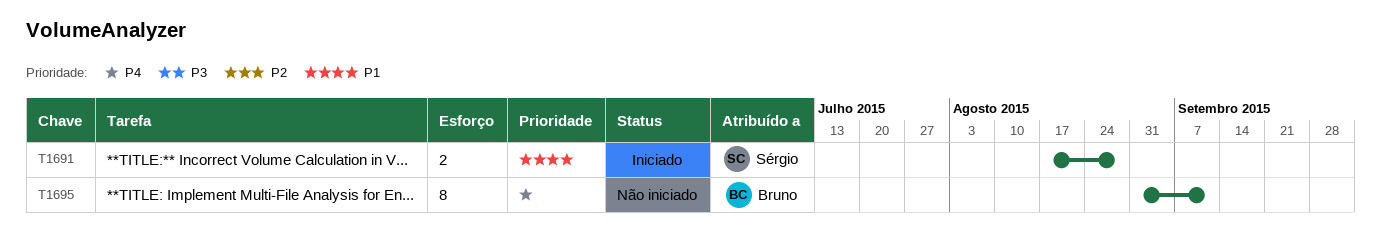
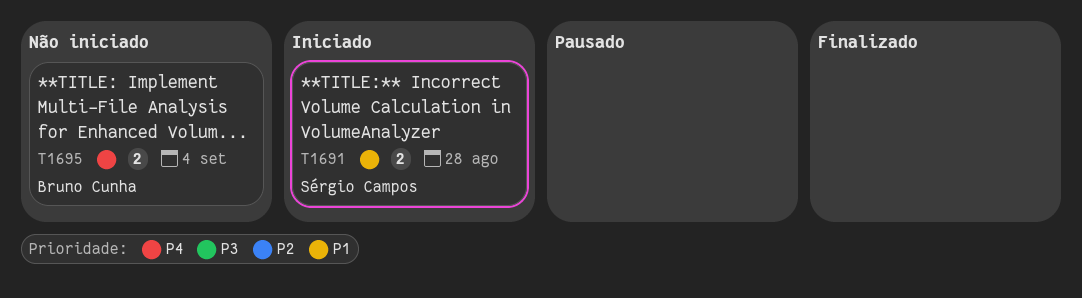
T1695, estimate: 8 -> 2
T1695, due: Sep 11 -> Sep 4

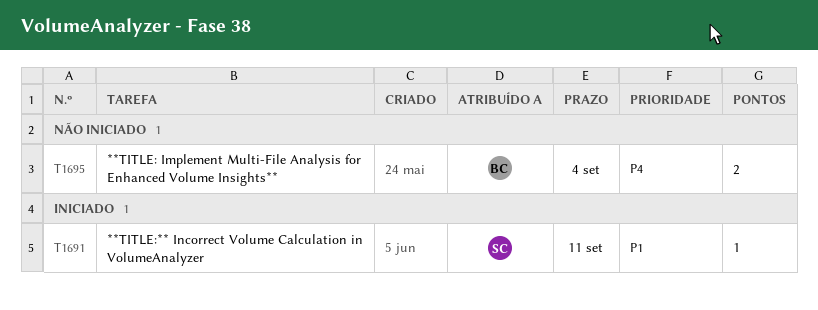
T1691, estimate: 2 -> 1
T1691, due: Aug 28 -> Sep 11

